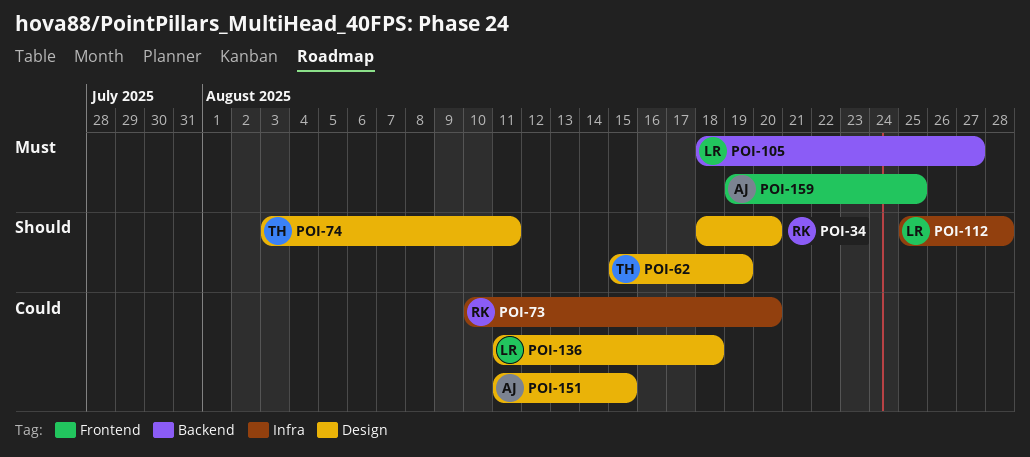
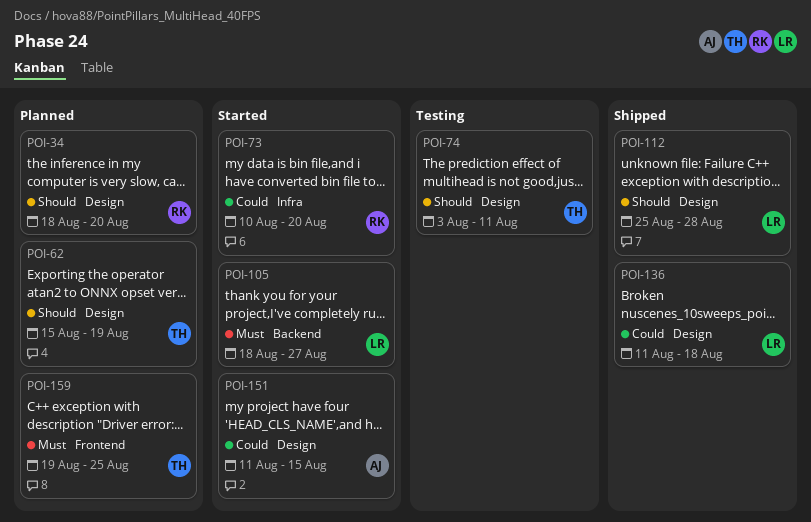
POI-112, label: Infra -> Design
POI-159, owner: AJ -> TH

